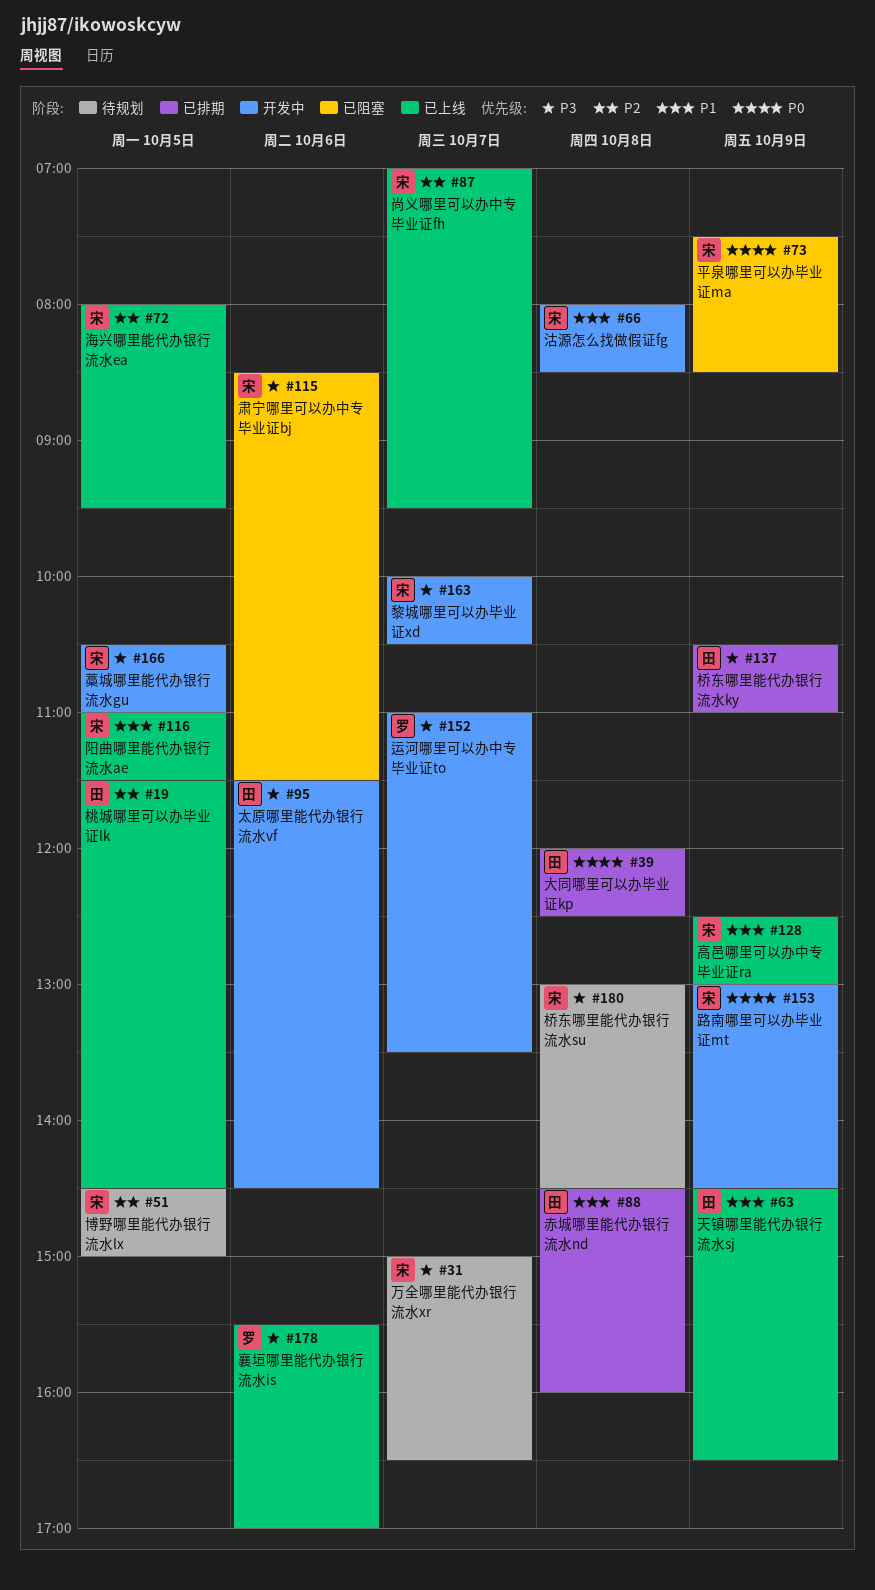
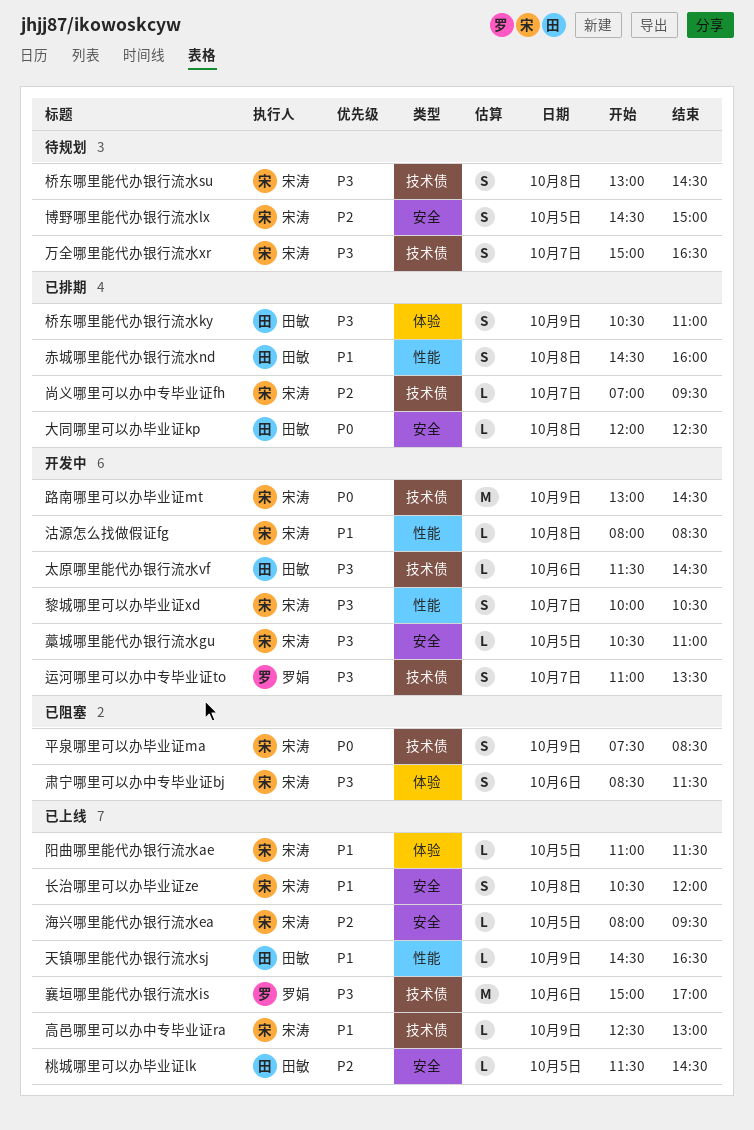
尚义哪里可以办中专毕业证fh, status: 已上线 -> 已排期
襄垣哪里能代办银行流水is, begins: 15:30 -> 15:00
长治哪里可以办毕业证ze: none -> present

